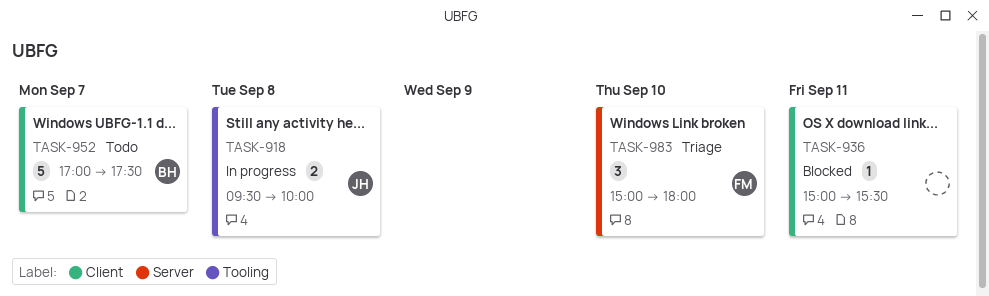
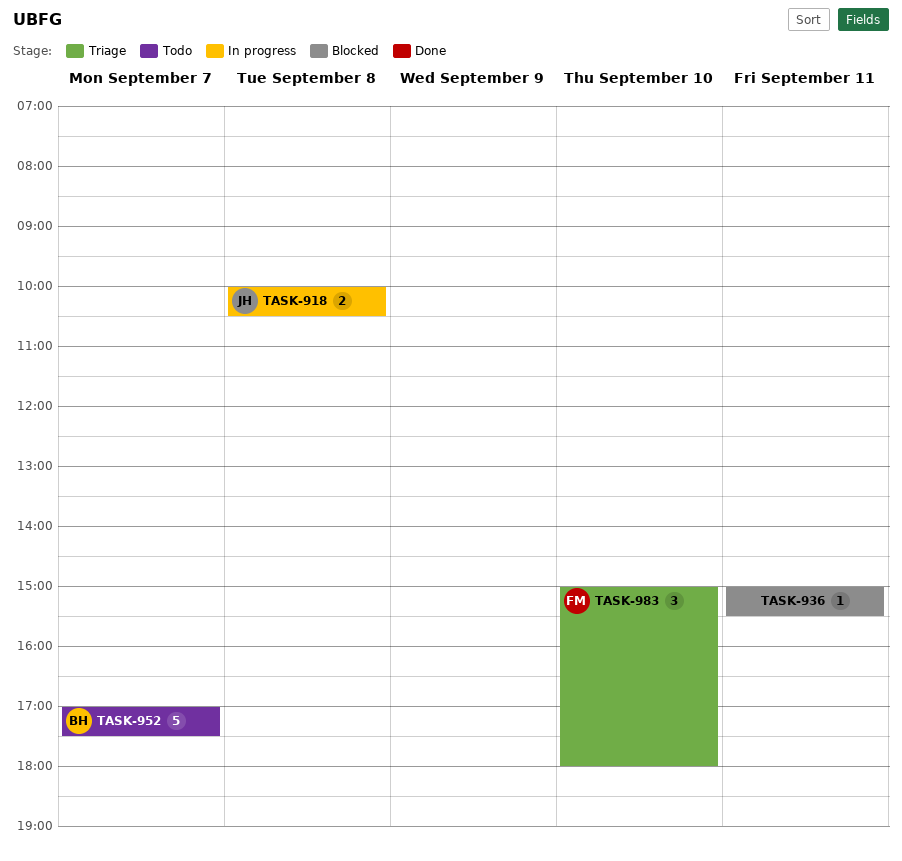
TASK-918, begins: 09:30 -> 10:00
TASK-918, ends: 10:00 -> 10:30

